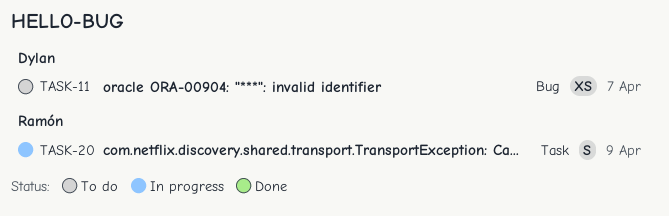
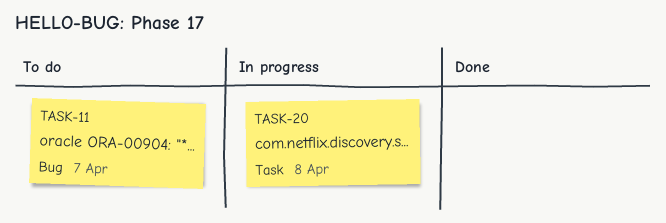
TASK-20, due: Apr 9 -> Apr 8

